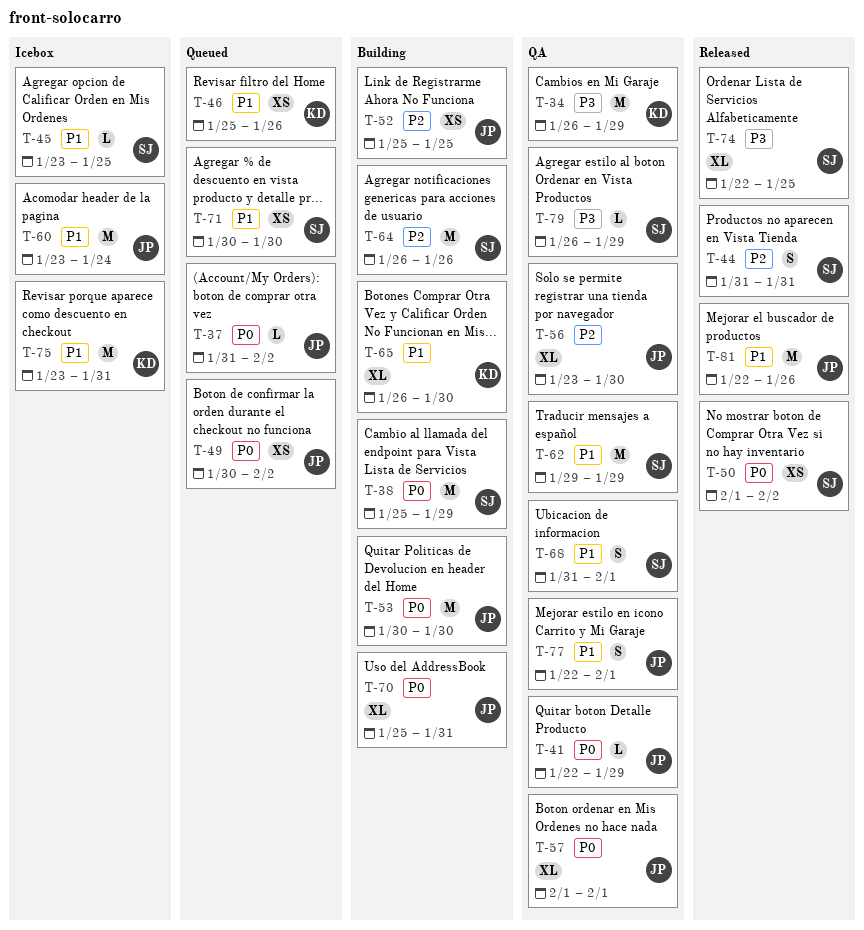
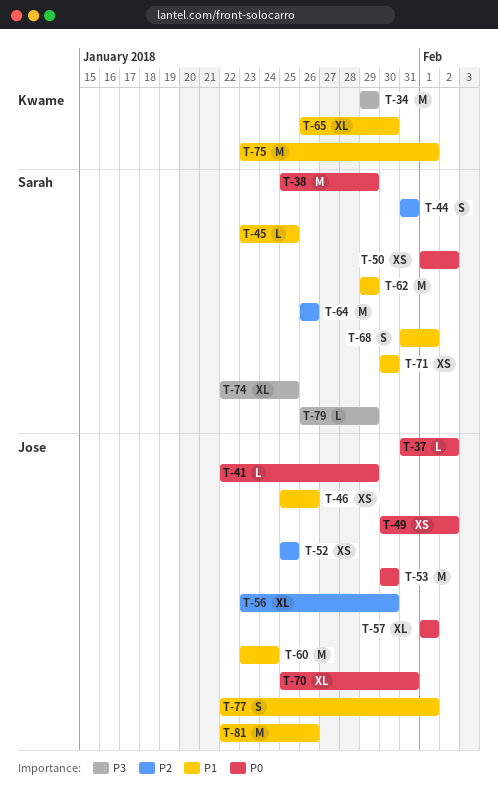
T-34, start: Jan 26 -> Jan 29
T-46, owner: Kwame -> Jose
T-75, due: Jan 31 -> Feb 1

